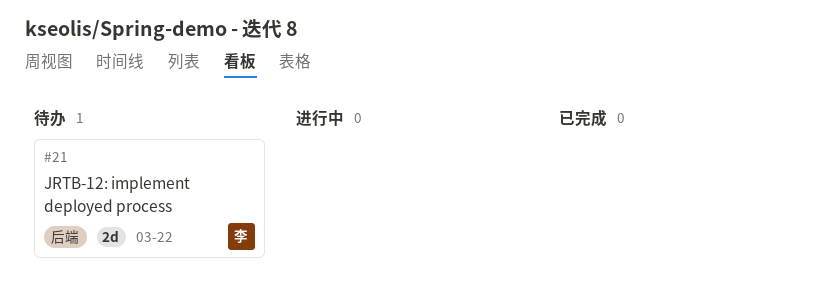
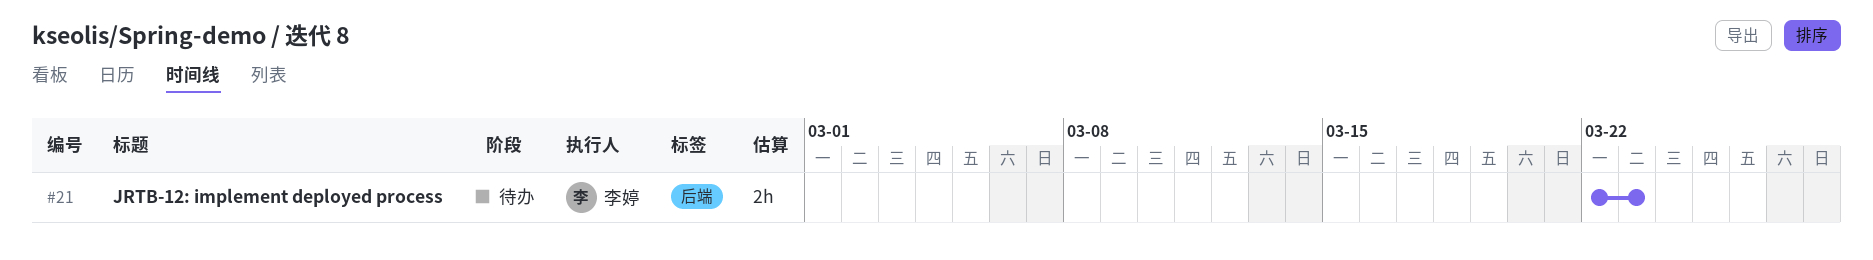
#21, estimate: 2d -> 2h
#21, due: Mar 22 -> Mar 23

